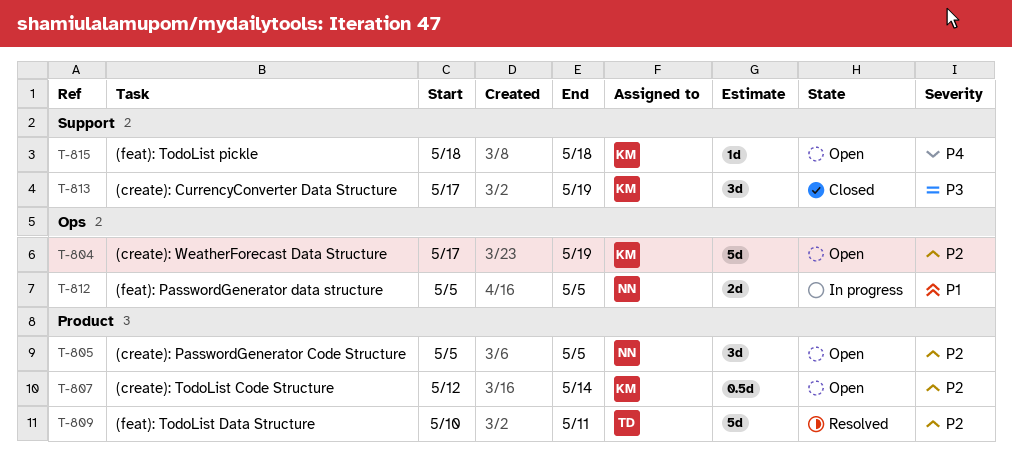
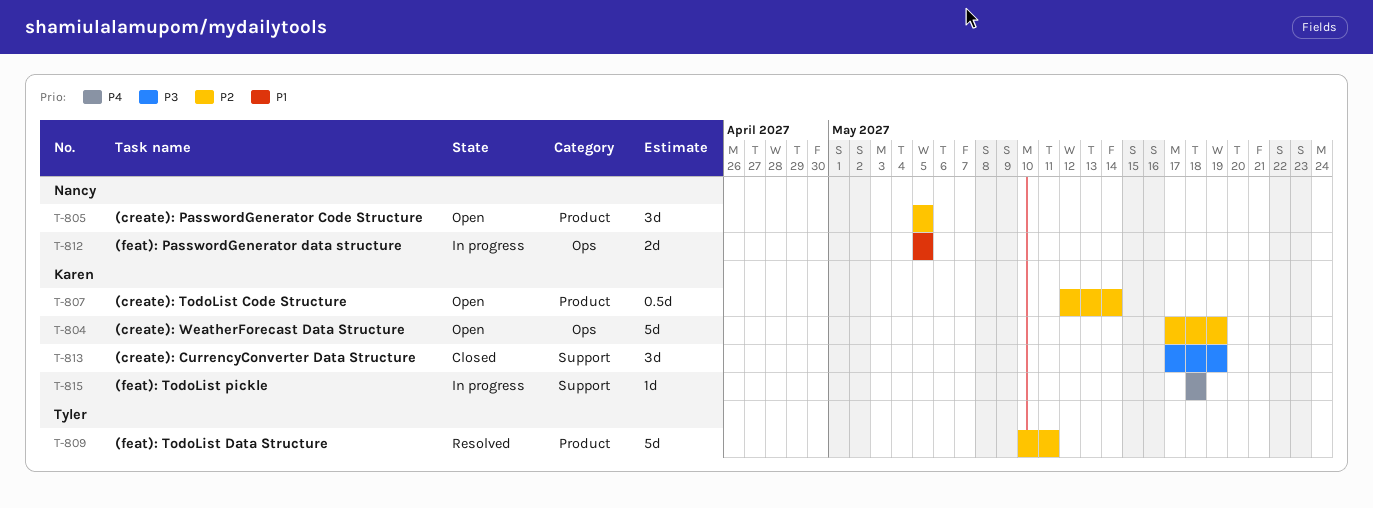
T-815, status: Open -> In progress

